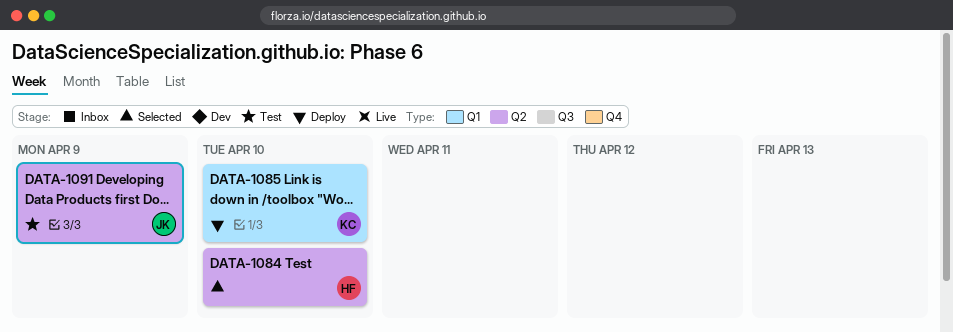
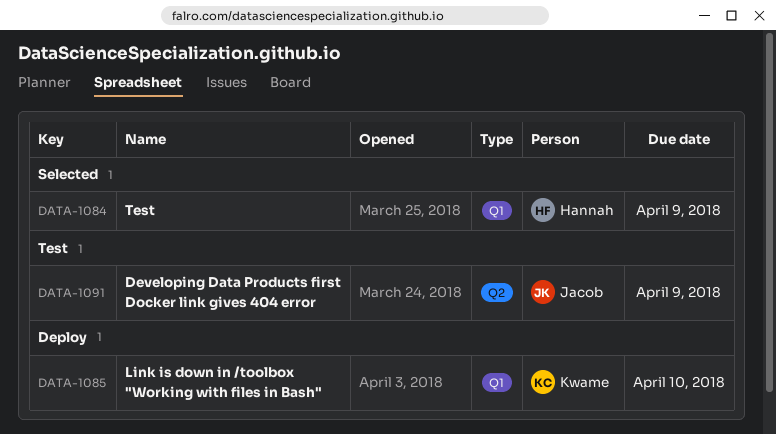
DATA-1084, label: Q2 -> Q1
DATA-1084, due: Apr 10 -> Apr 9

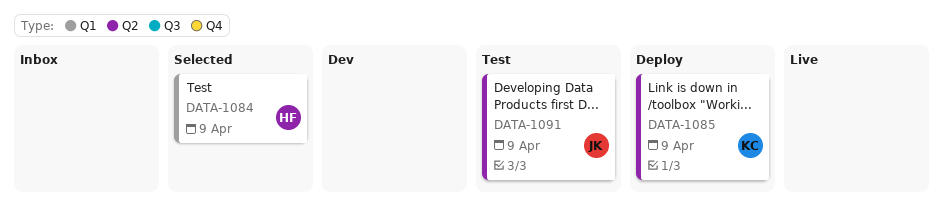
DATA-1085, label: Q1 -> Q2
DATA-1085, due: Apr 10 -> Apr 9

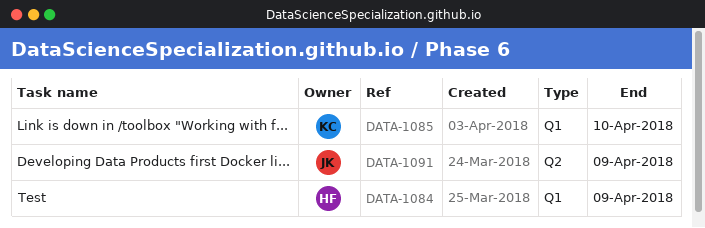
DATA-1085, label: Q2 -> Q1
DATA-1085, due: Apr 9 -> Apr 10

